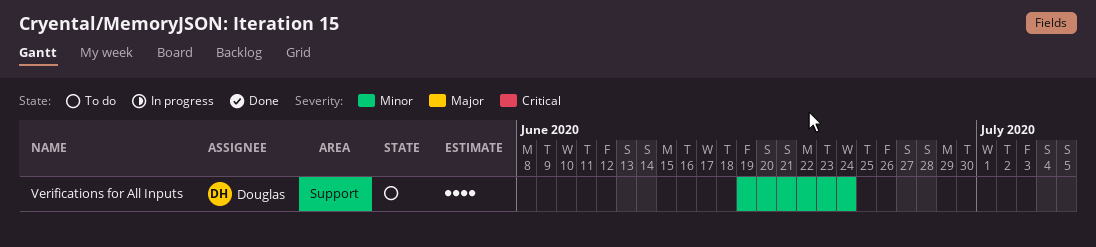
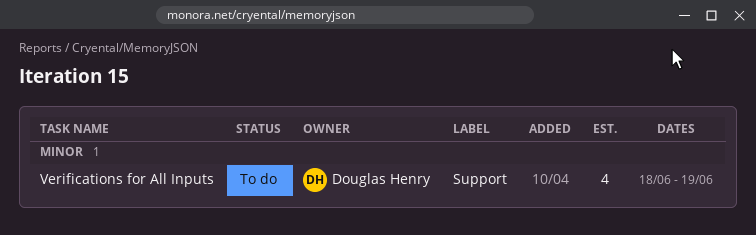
Verifications for All Inputs, start: Jun 19 -> Jun 18
Verifications for All Inputs, due: Jun 24 -> Jun 19

